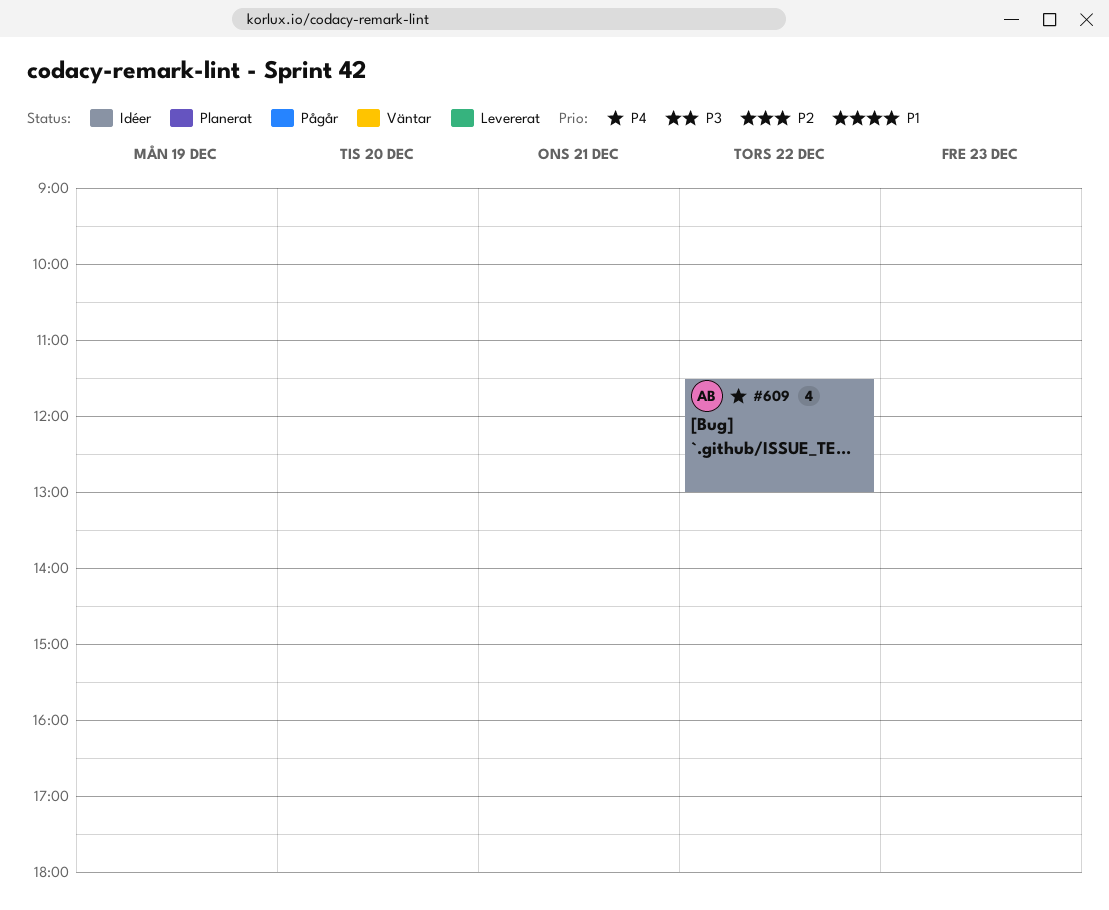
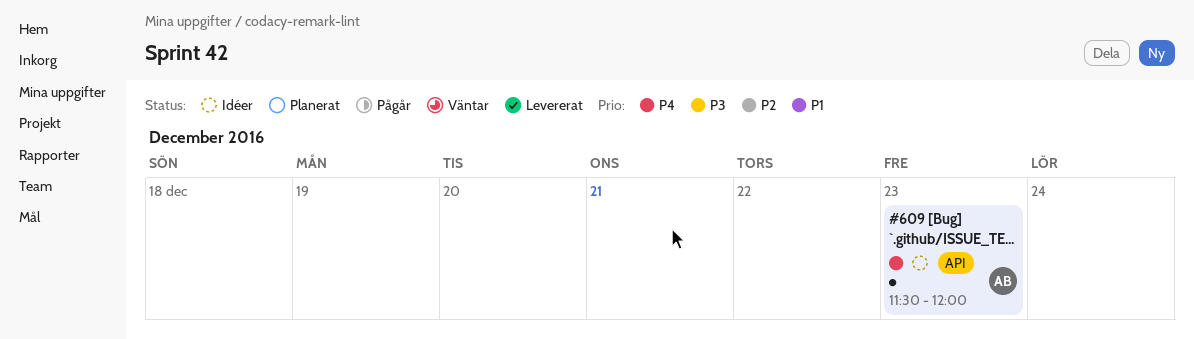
#609, estimate: 4 -> 1
#609, day: Dec 22 -> Dec 23
#609, ends: 13:00 -> 12:00

